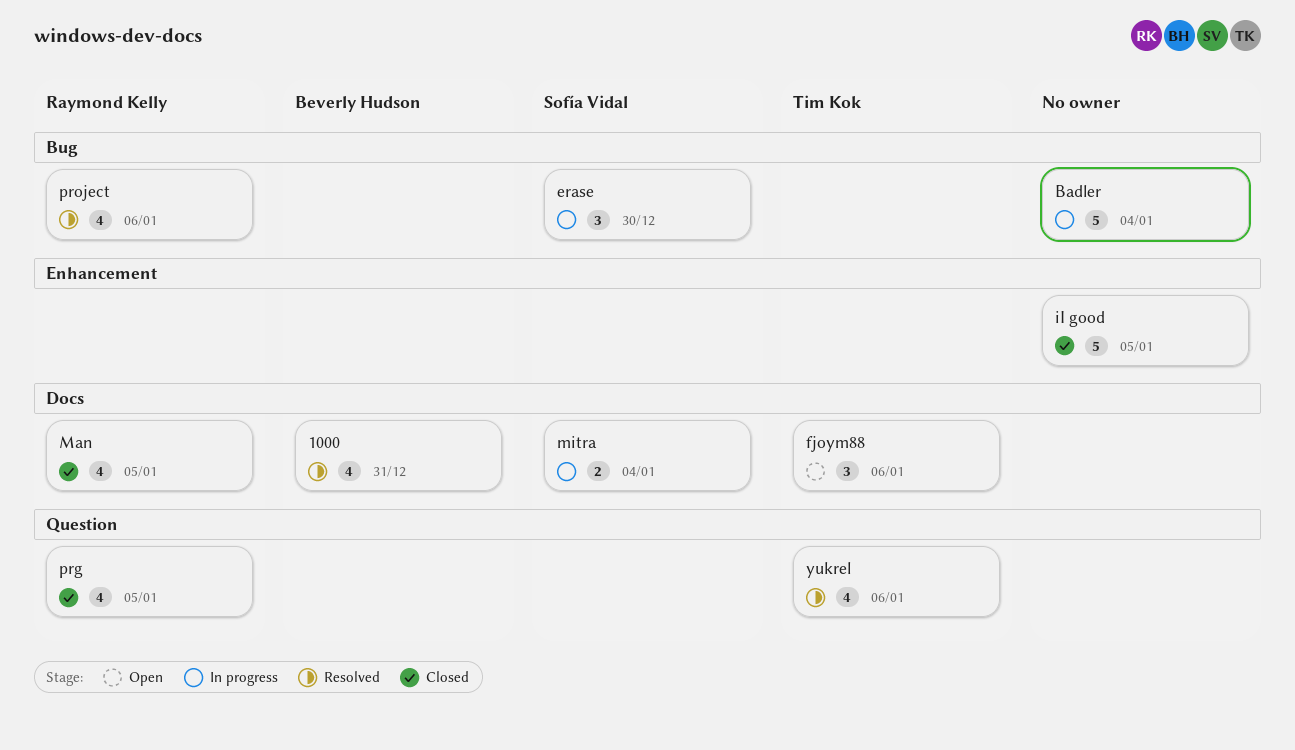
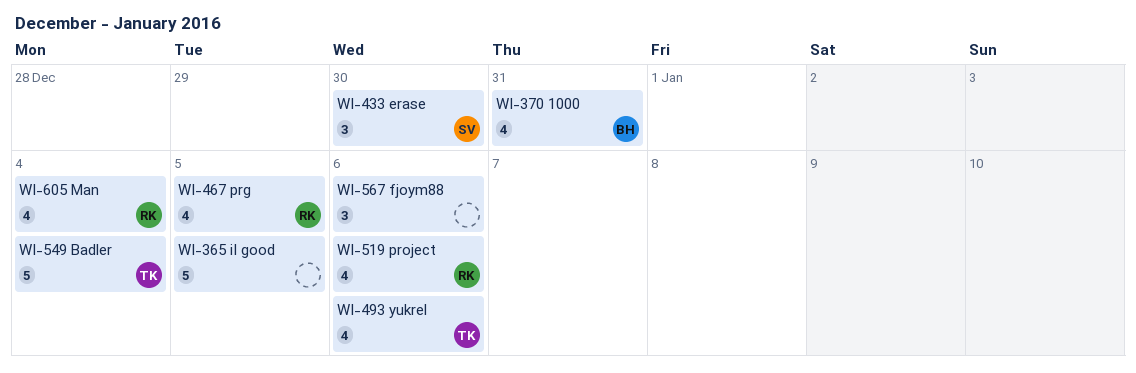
Badler, owner: none -> Tim Kok
fjoym88, owner: Tim Kok -> none
Man, due: Jan 5 -> Jan 4
mitra: present -> none

